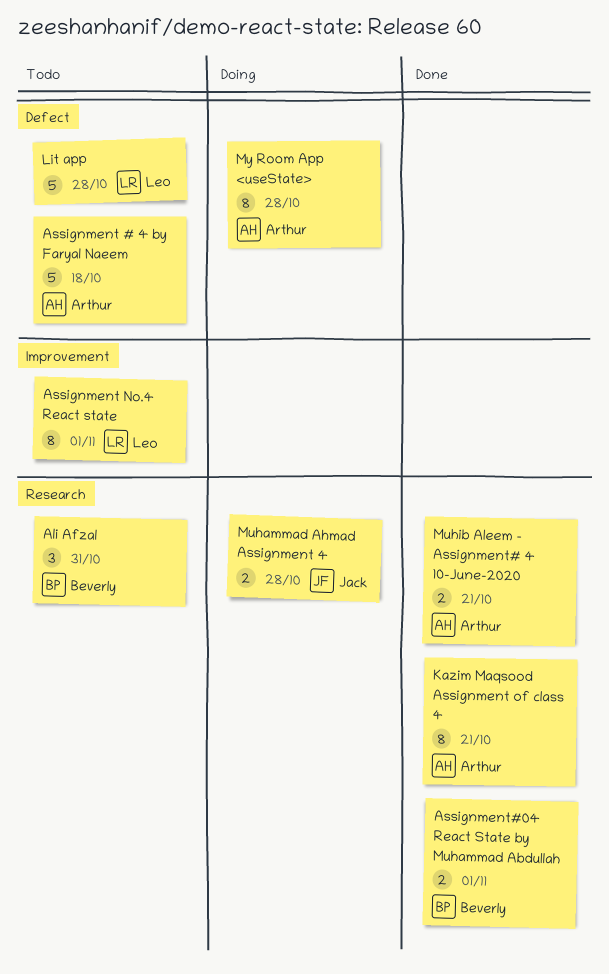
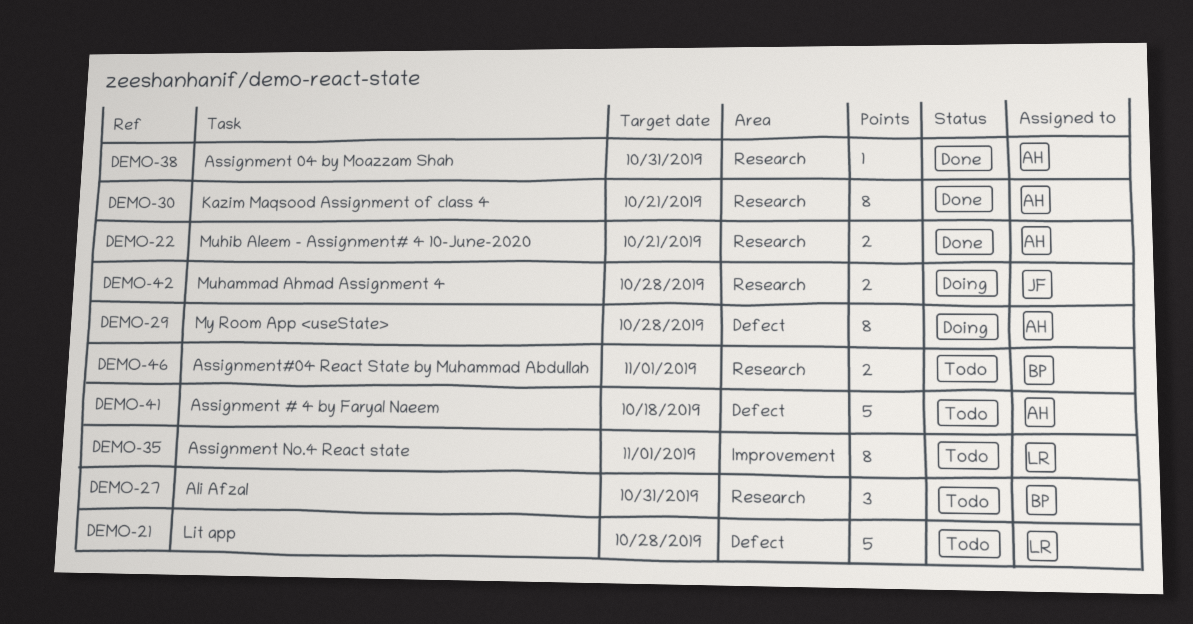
Assignment 04 by Moazzam Shah: none -> present
Assignment#04 React State by Muhammad Abdullah, status: Done -> Todo

